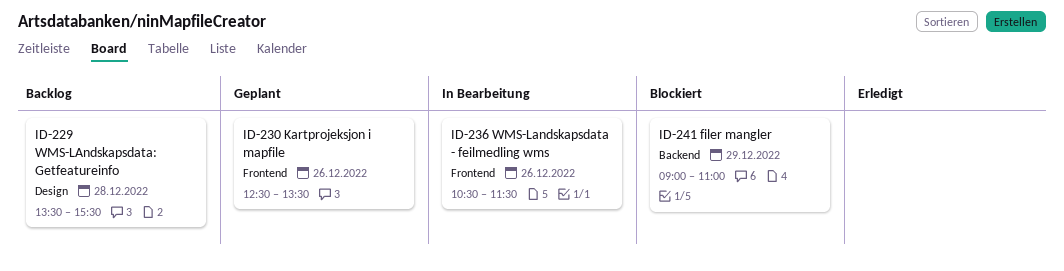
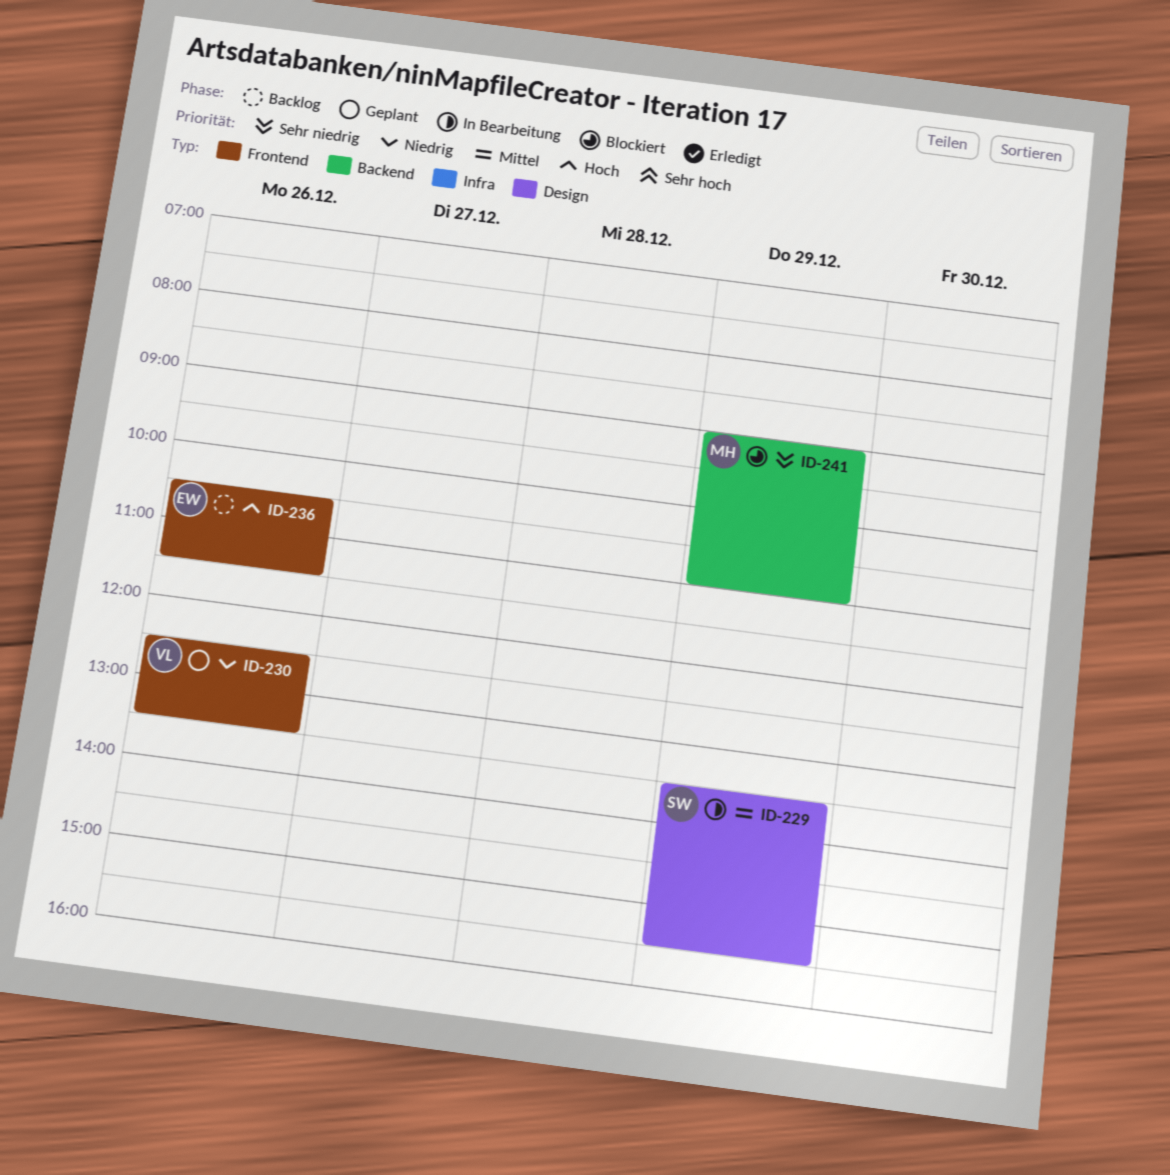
ID-229, status: Backlog -> In Bearbeitung
ID-229, day: Dec 28 -> Dec 29
ID-236, status: In Bearbeitung -> Backlog

